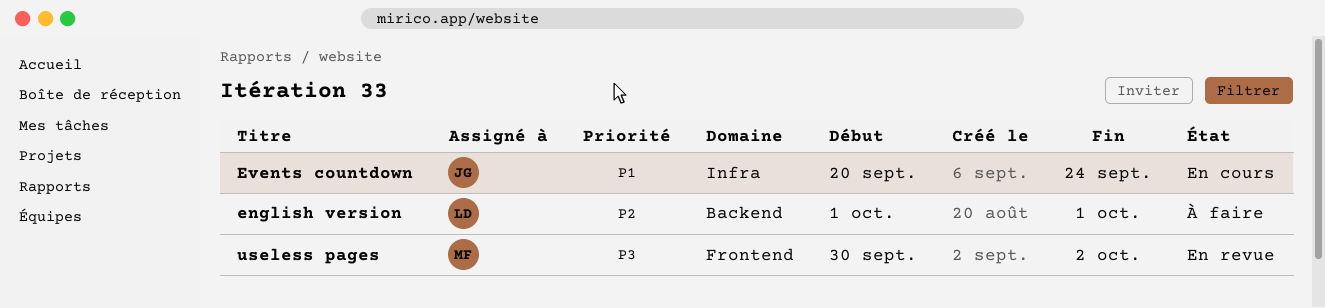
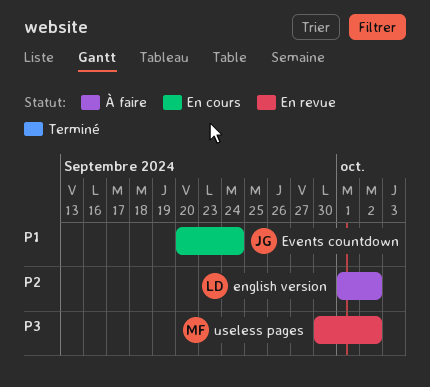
english version, due: Oct 1 -> Oct 2

